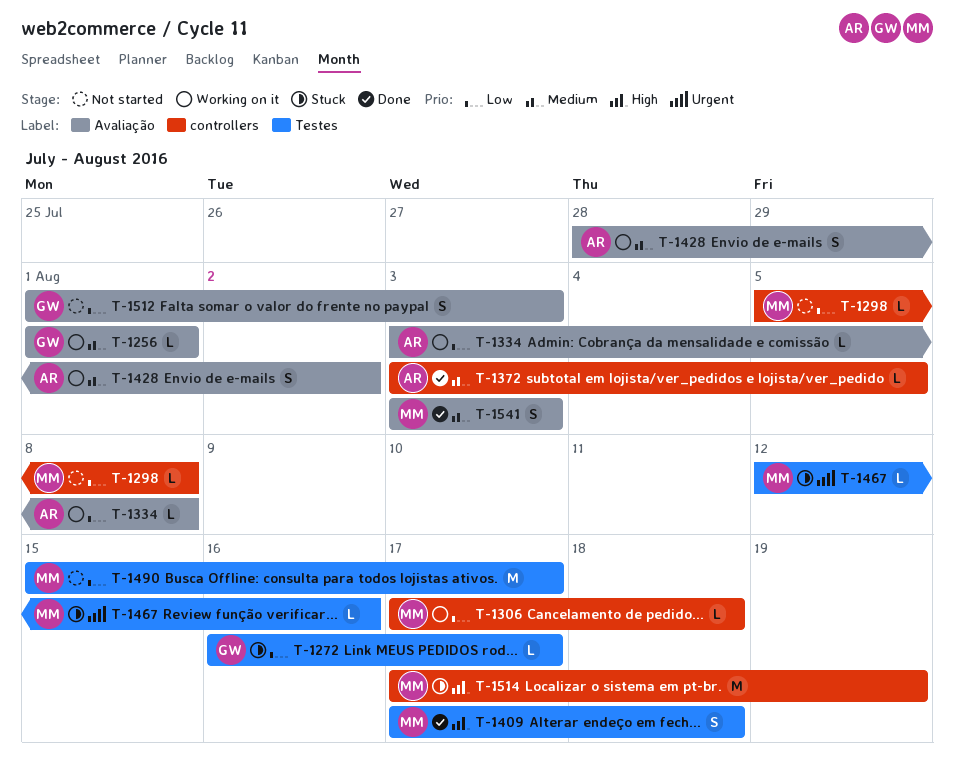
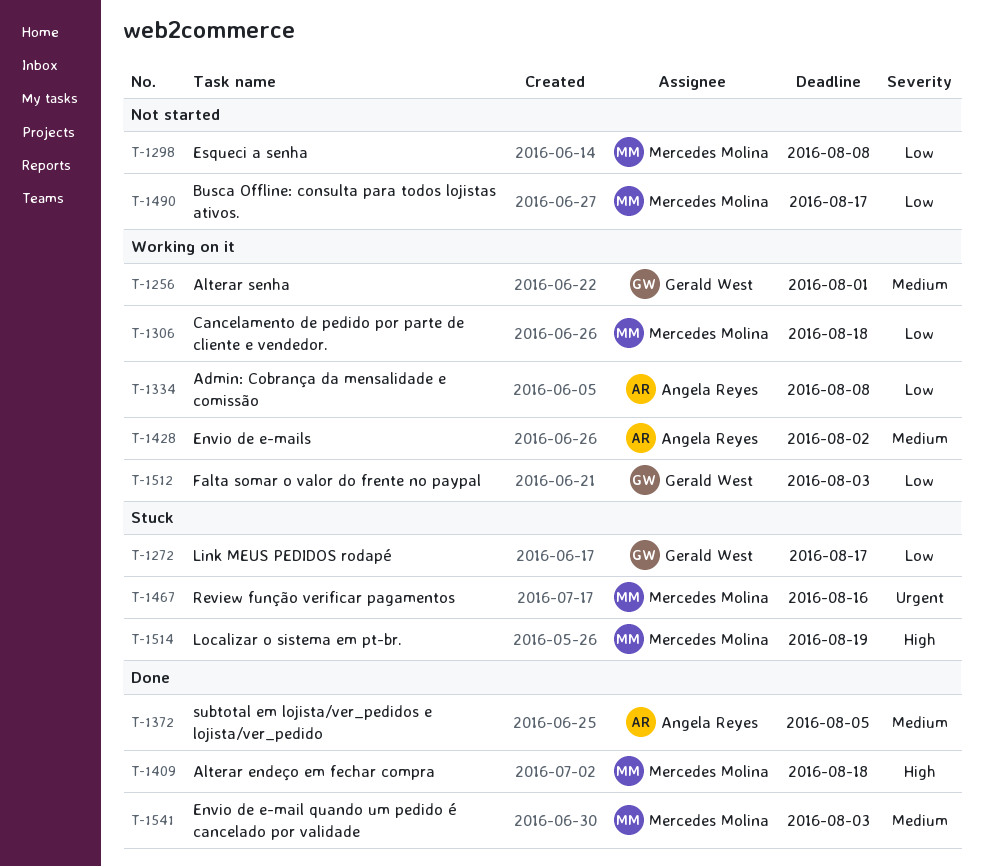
T-1512, status: Not started -> Working on it

